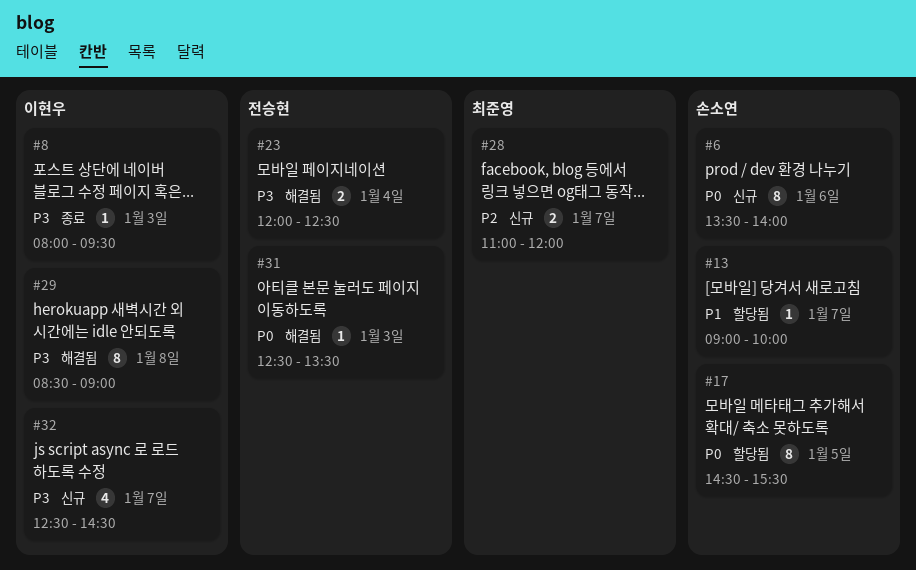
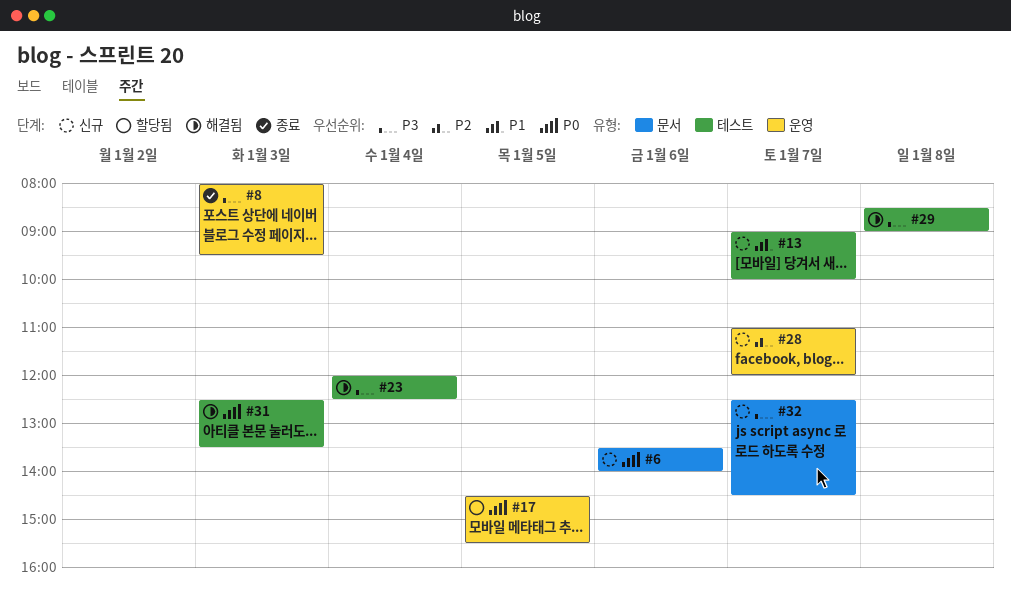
#13, status: 할당됨 -> 신규

